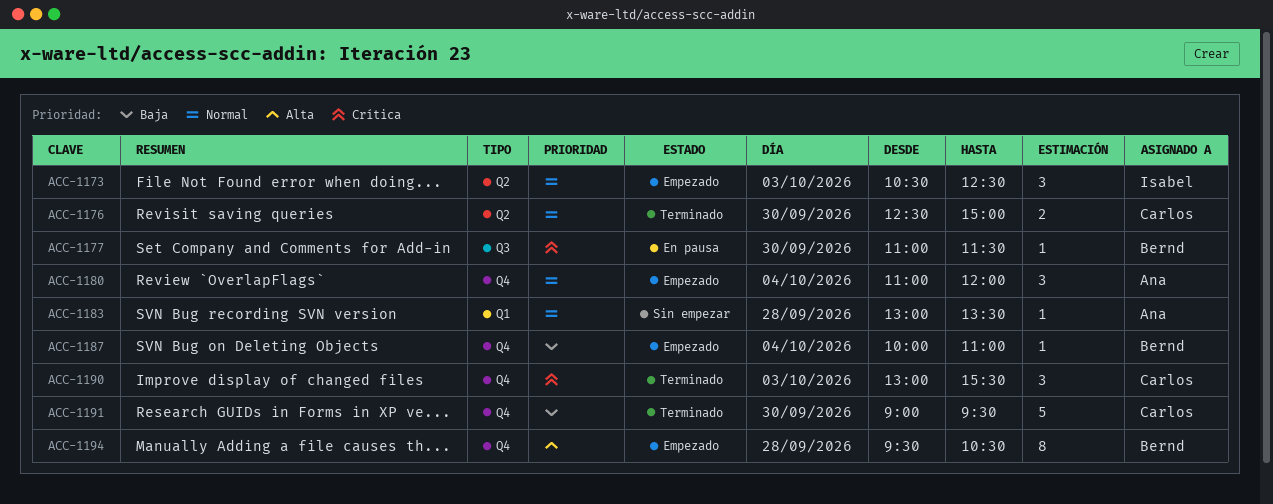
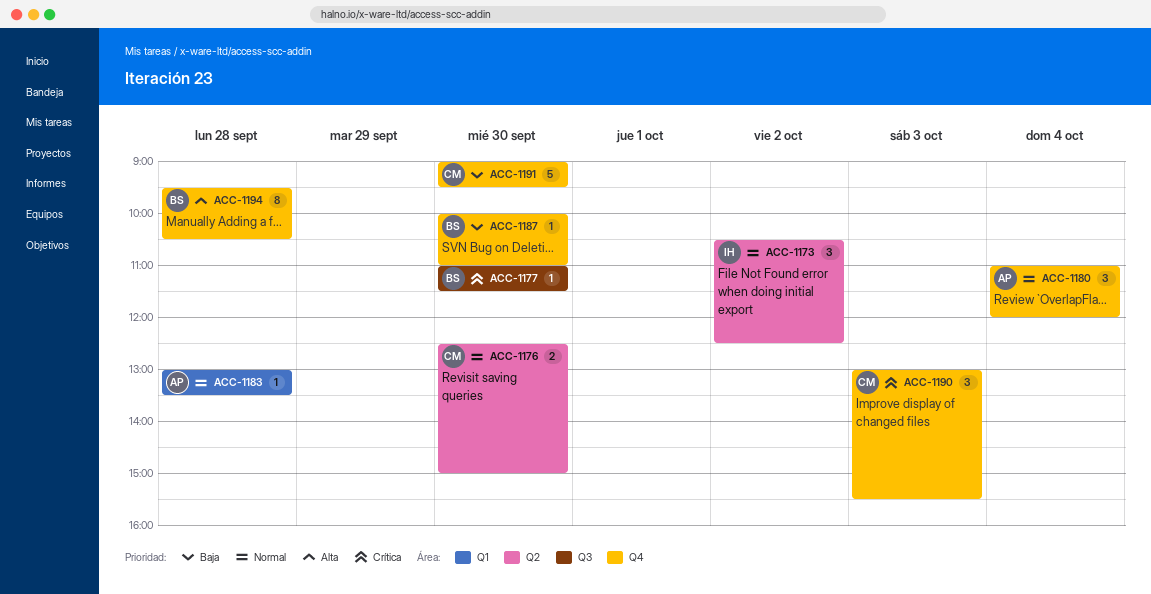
ACC-1173, day: Oct 3 -> Oct 2
ACC-1187, day: Oct 4 -> Sep 30

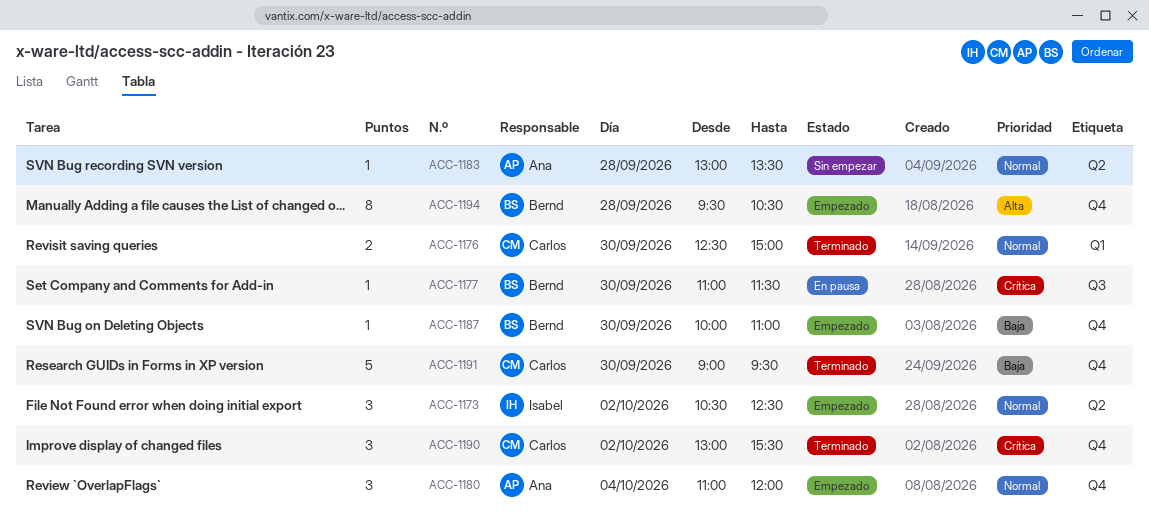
ACC-1176, label: Q2 -> Q1
ACC-1183, label: Q1 -> Q2
ACC-1190, day: Oct 3 -> Oct 2

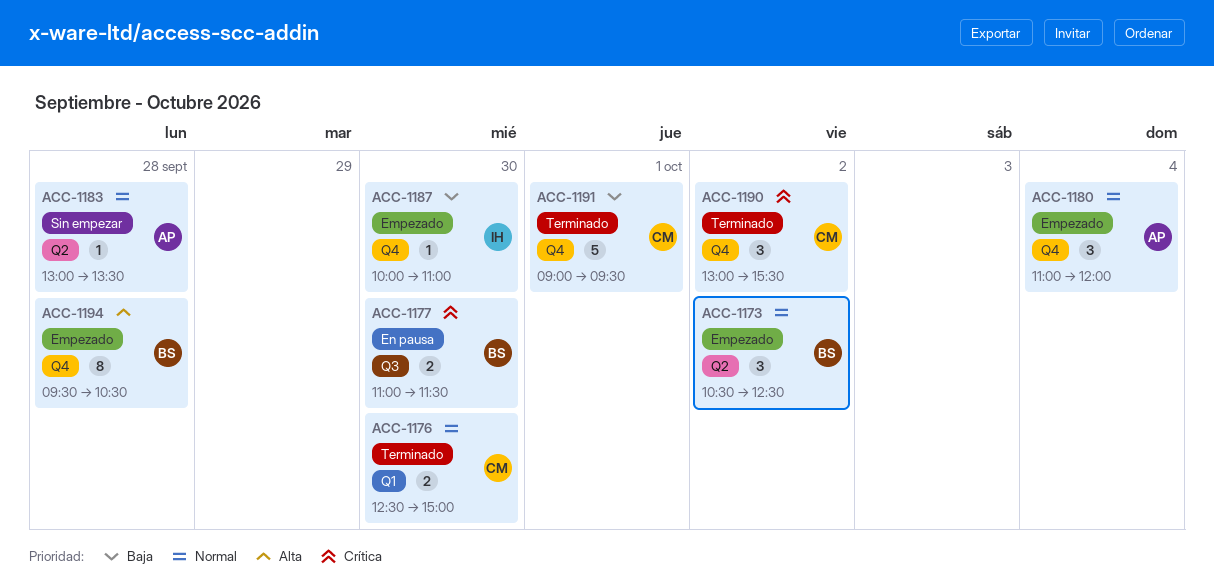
ACC-1173, owner: Isabel -> Bernd
ACC-1177, estimate: 1 -> 2
ACC-1187, owner: Bernd -> Isabel
ACC-1191, day: Sep 30 -> Oct 1

